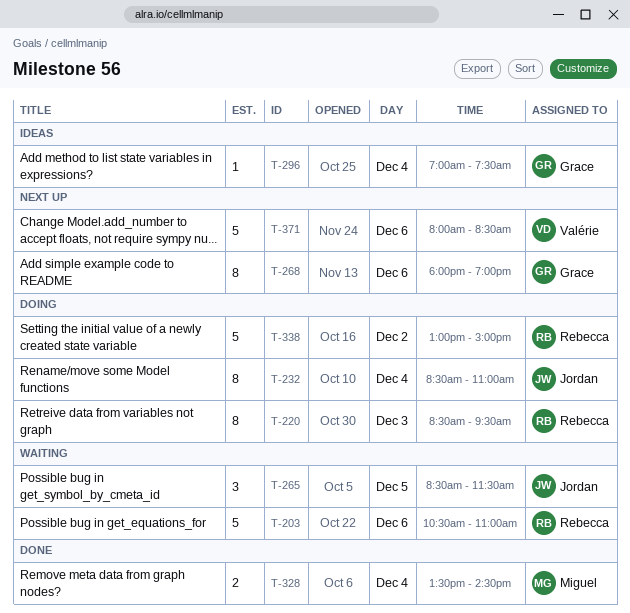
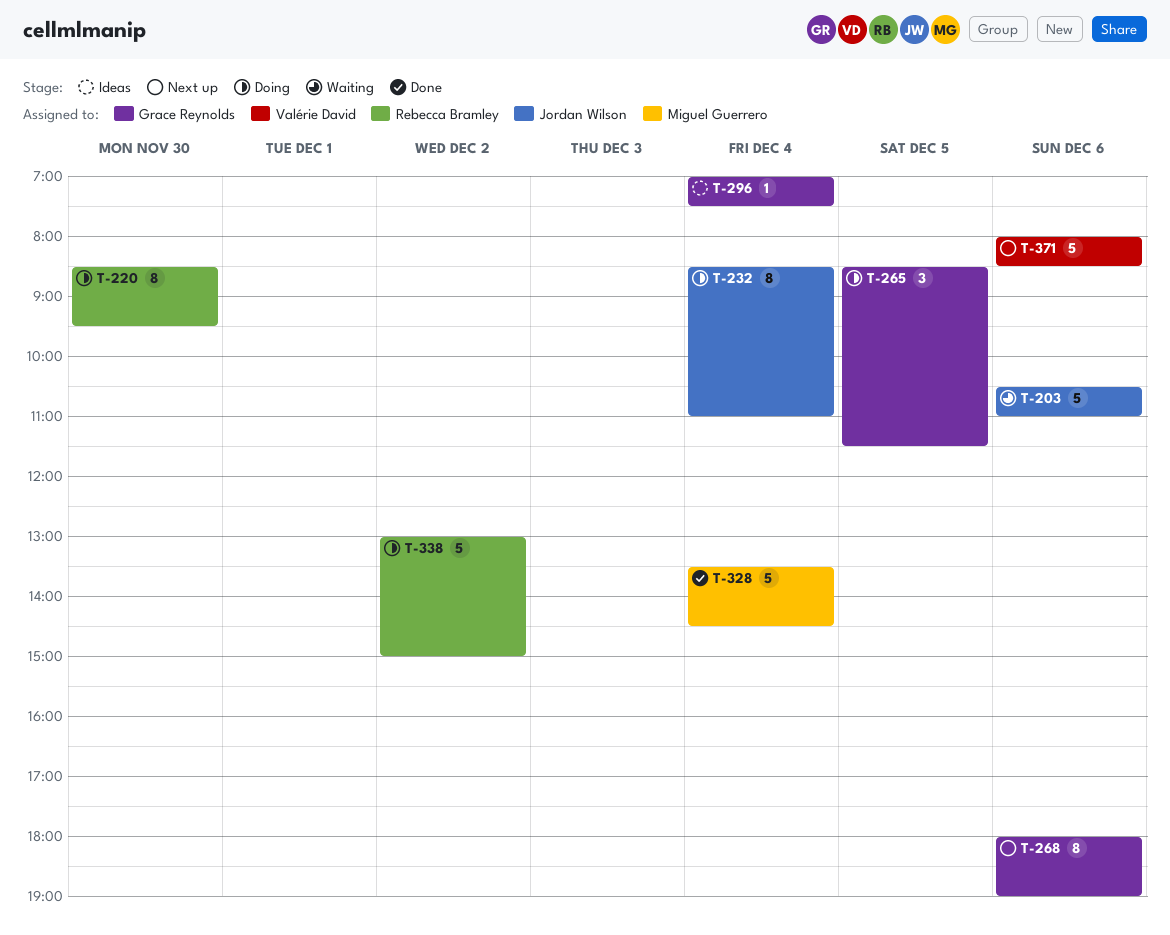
T-203, owner: Rebecca Bramley -> Jordan Wilson
T-220, day: Dec 3 -> Nov 30
T-265, status: Waiting -> Doing
T-265, owner: Jordan Wilson -> Grace Reynolds
T-328, estimate: 2 -> 5

